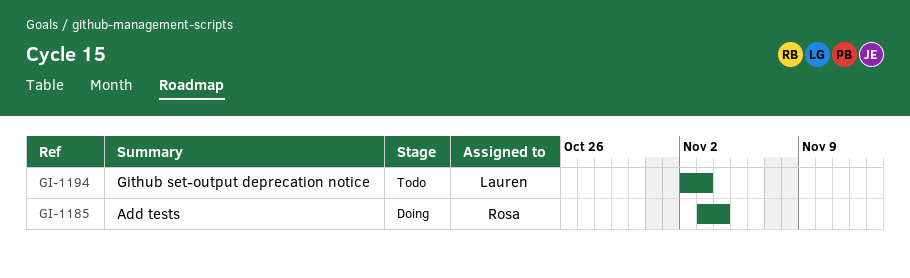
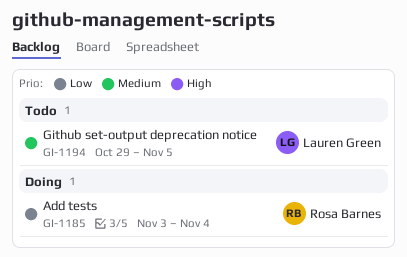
GI-1194, start: Nov 2 -> Oct 29
GI-1194, due: Nov 3 -> Nov 5

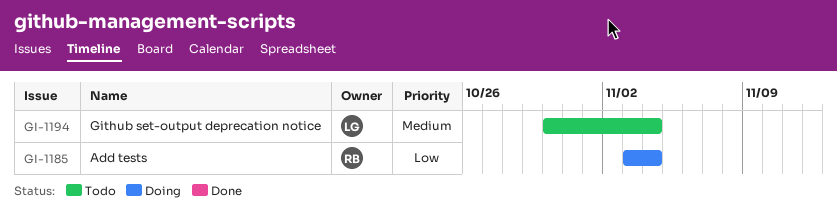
GI-1194, start: Oct 29 -> Oct 30
GI-1194, due: Nov 5 -> Nov 4

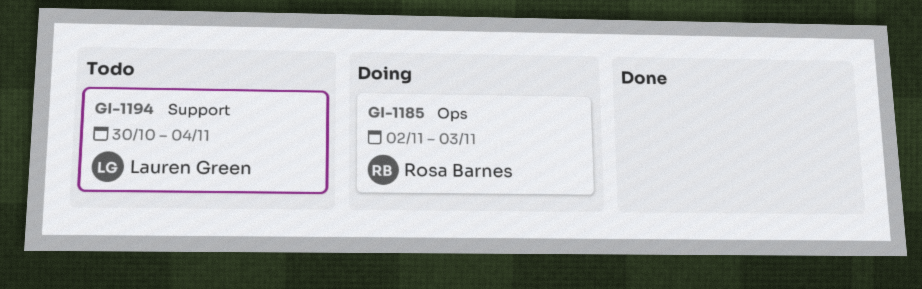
GI-1185, start: Nov 3 -> Nov 2
GI-1185, due: Nov 4 -> Nov 3

